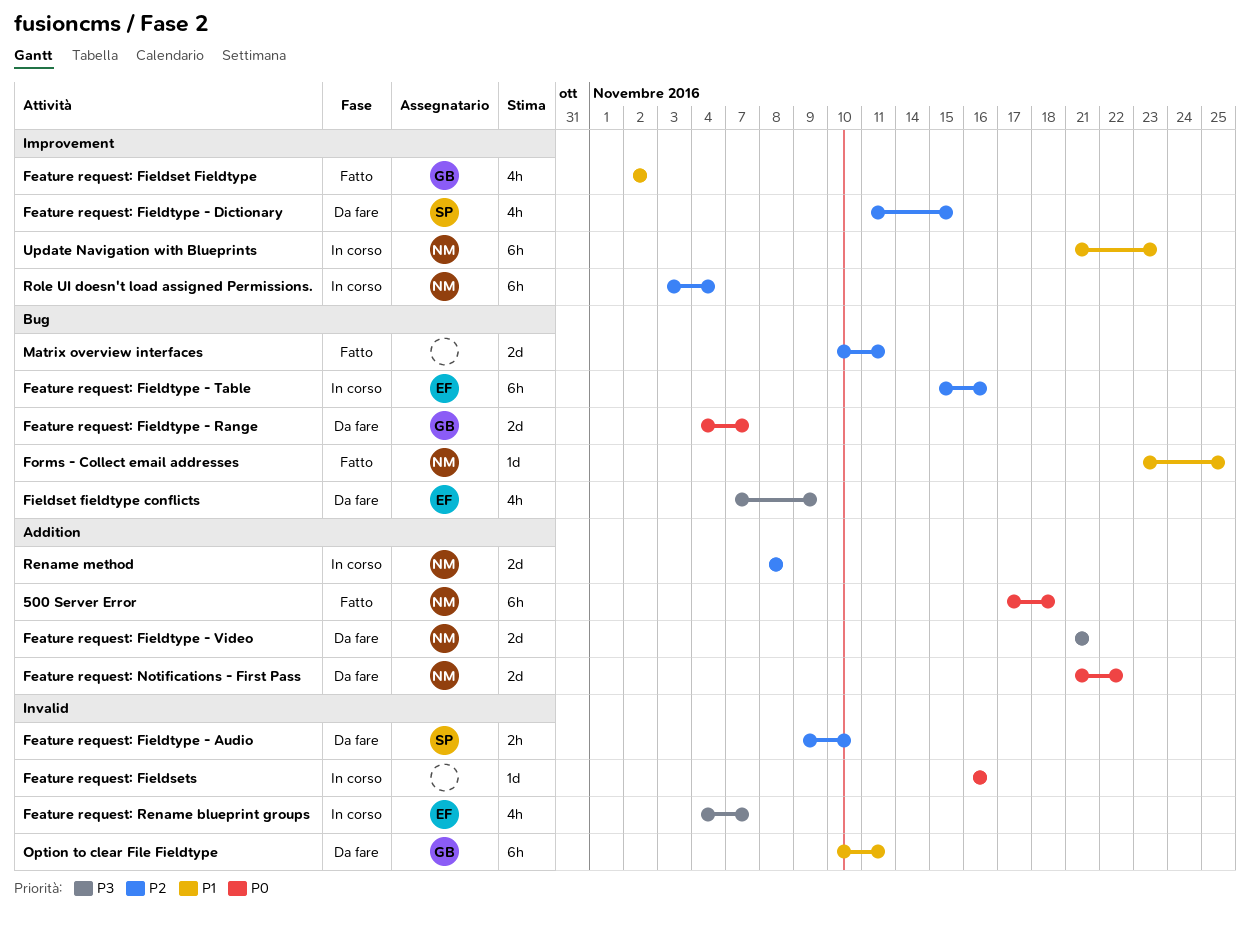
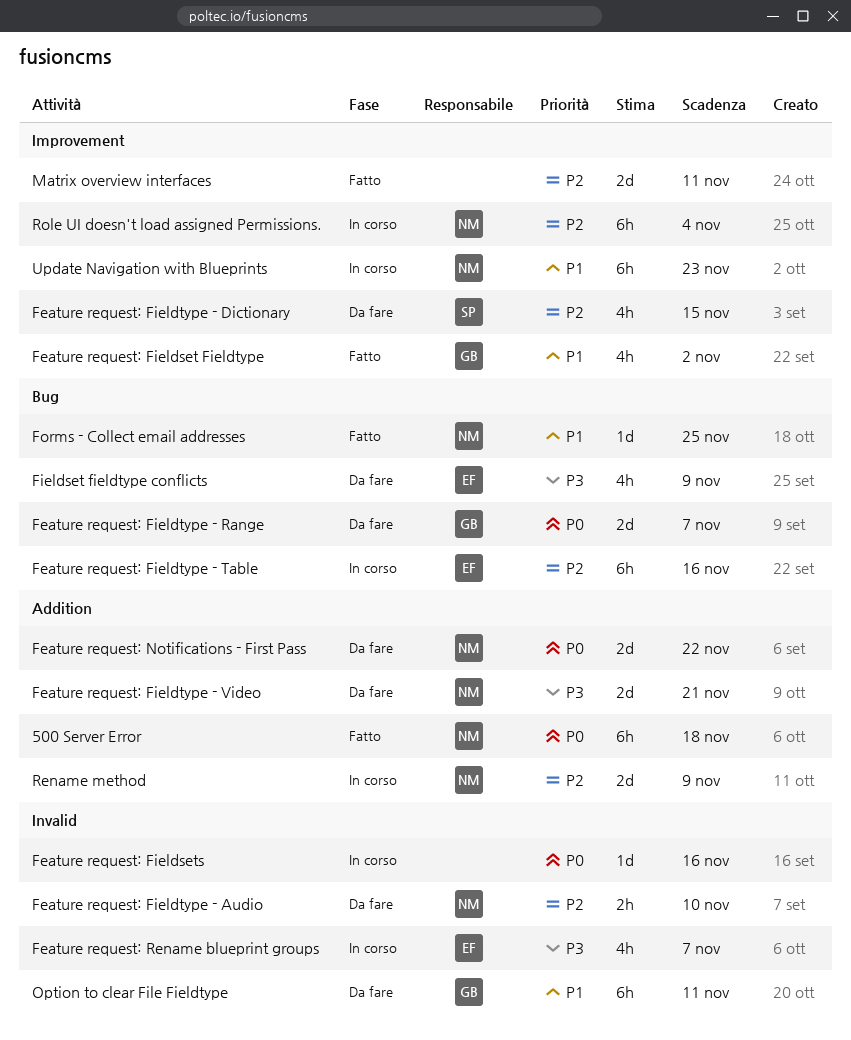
Feature request: Fieldtype - Audio, owner: SP -> NM
Matrix overview interfaces, label: Bug -> Improvement
Rename method, due: Nov 8 -> Nov 9

